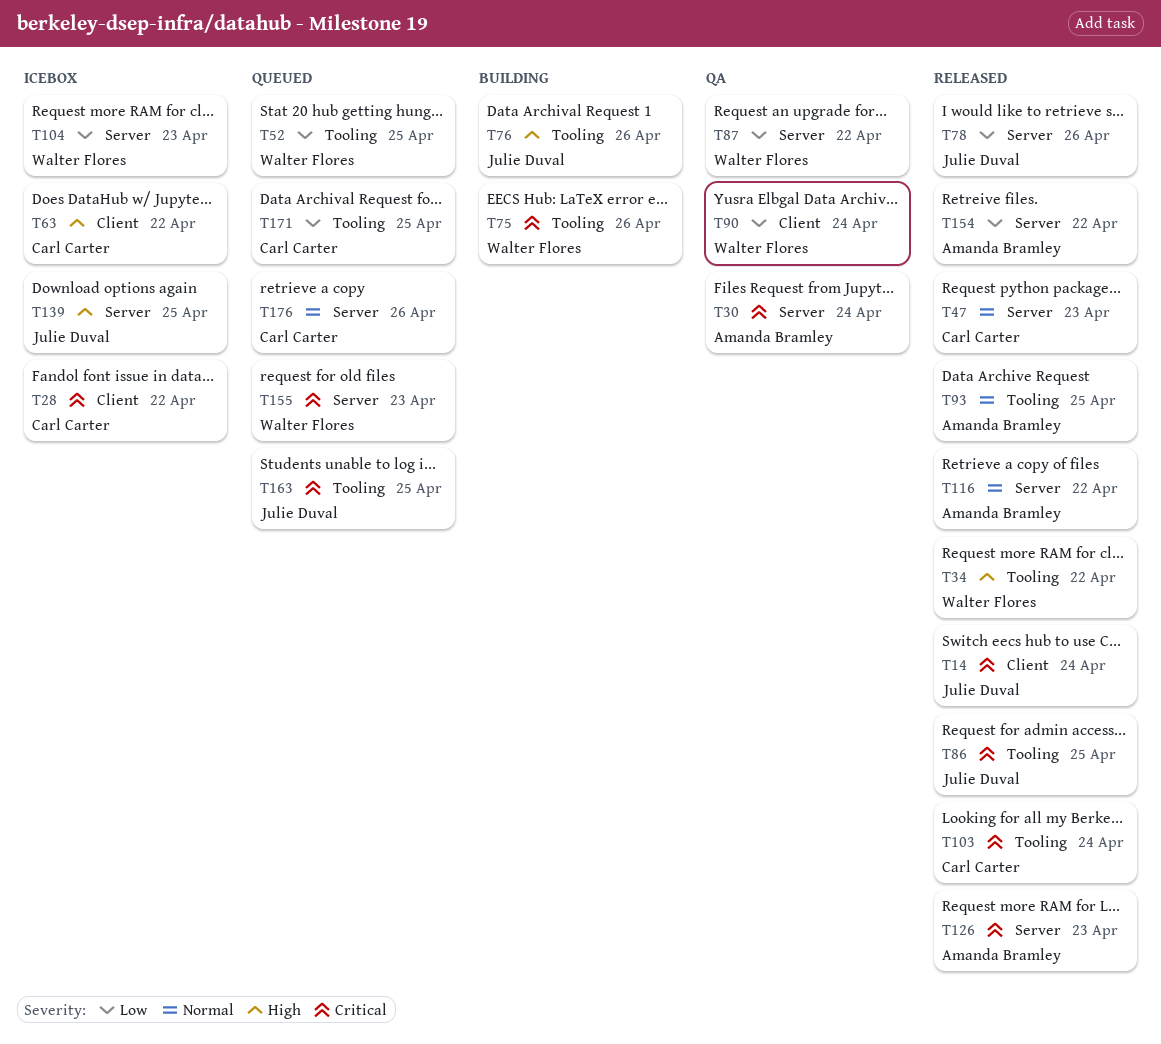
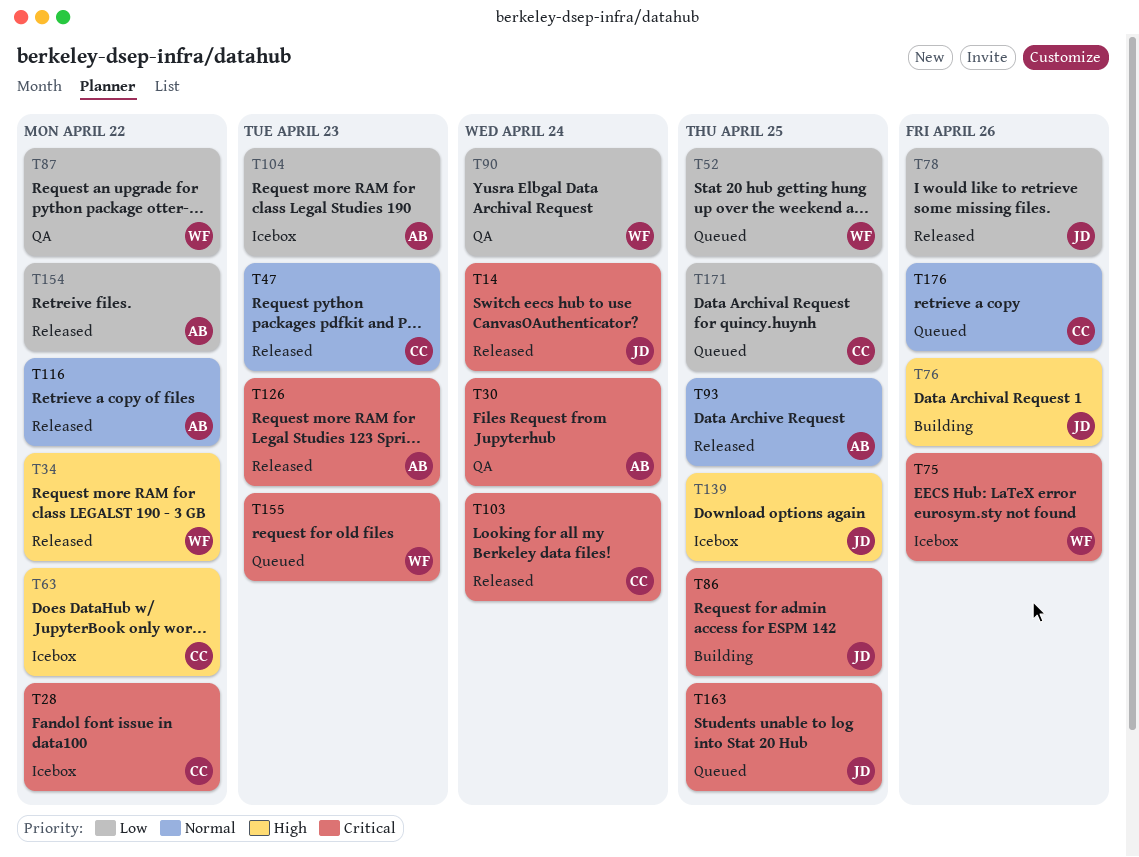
T75, status: Building -> Icebox
T86, status: Released -> Building
T104, owner: Walter Flores -> Amanda Bramley

